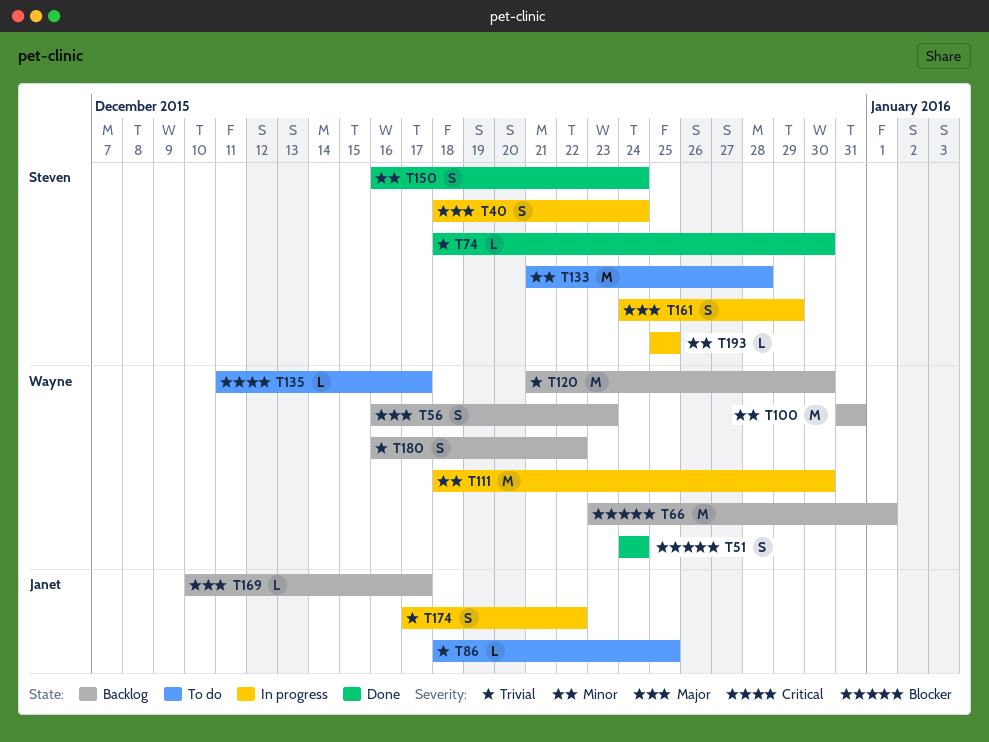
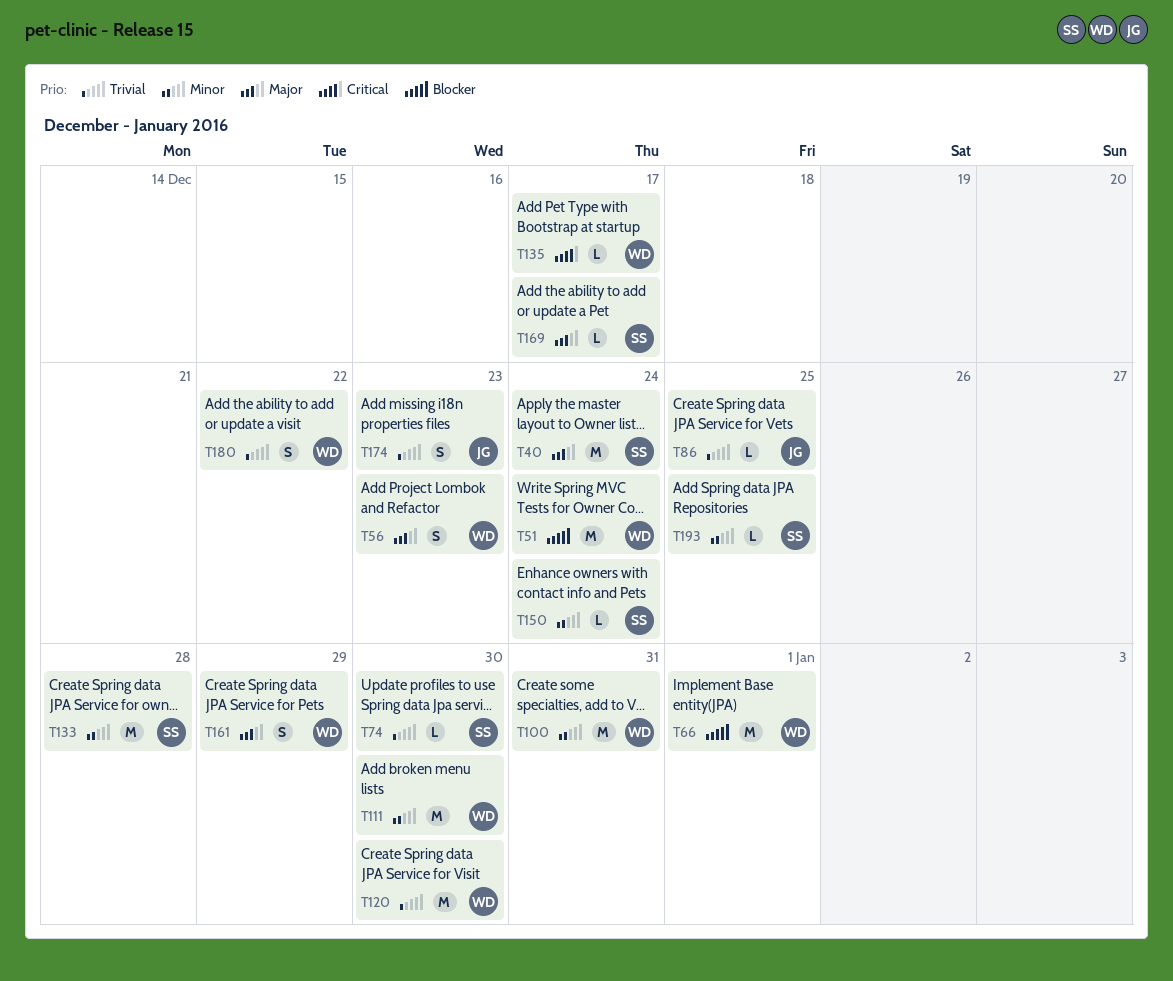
T40, estimate: S -> M
T51, estimate: S -> M
T150, estimate: S -> L
T161, owner: Steven -> Wayne
T169, owner: Janet -> Steven
T174, due: Dec 22 -> Dec 23

